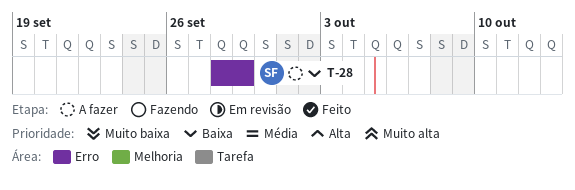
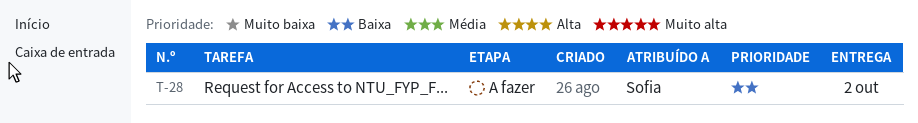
T-28, due: Sep 29 -> Oct 2

